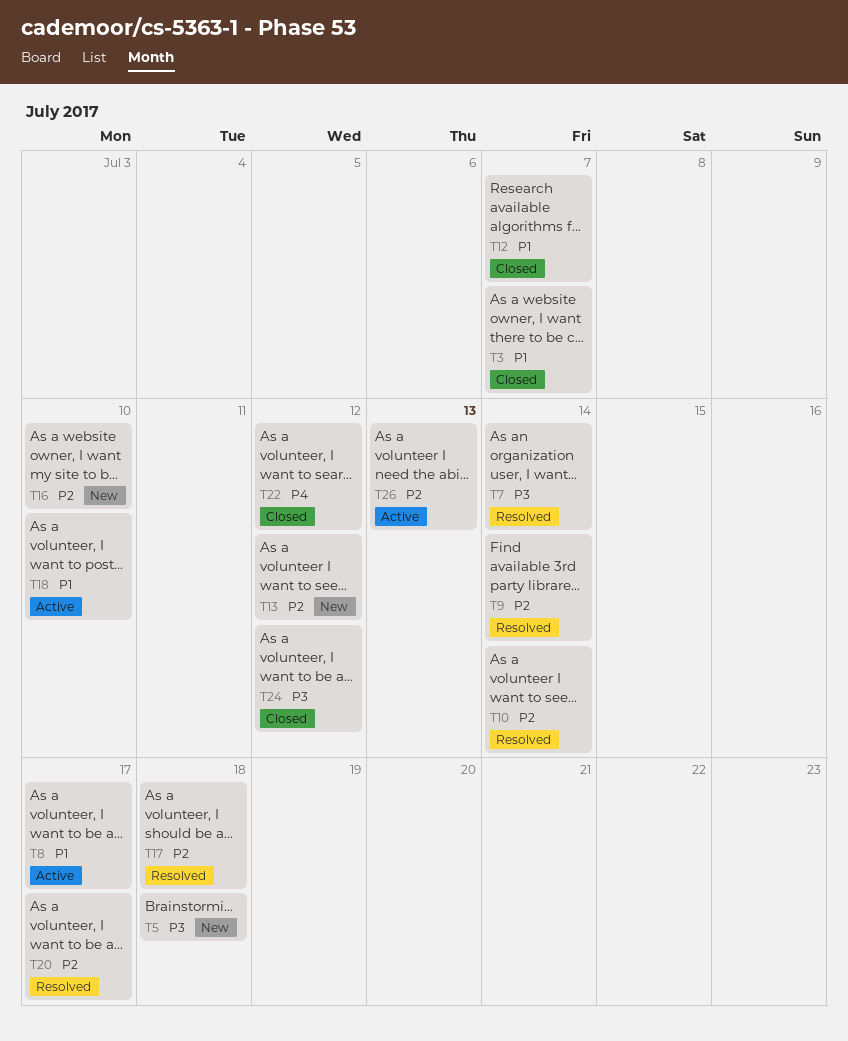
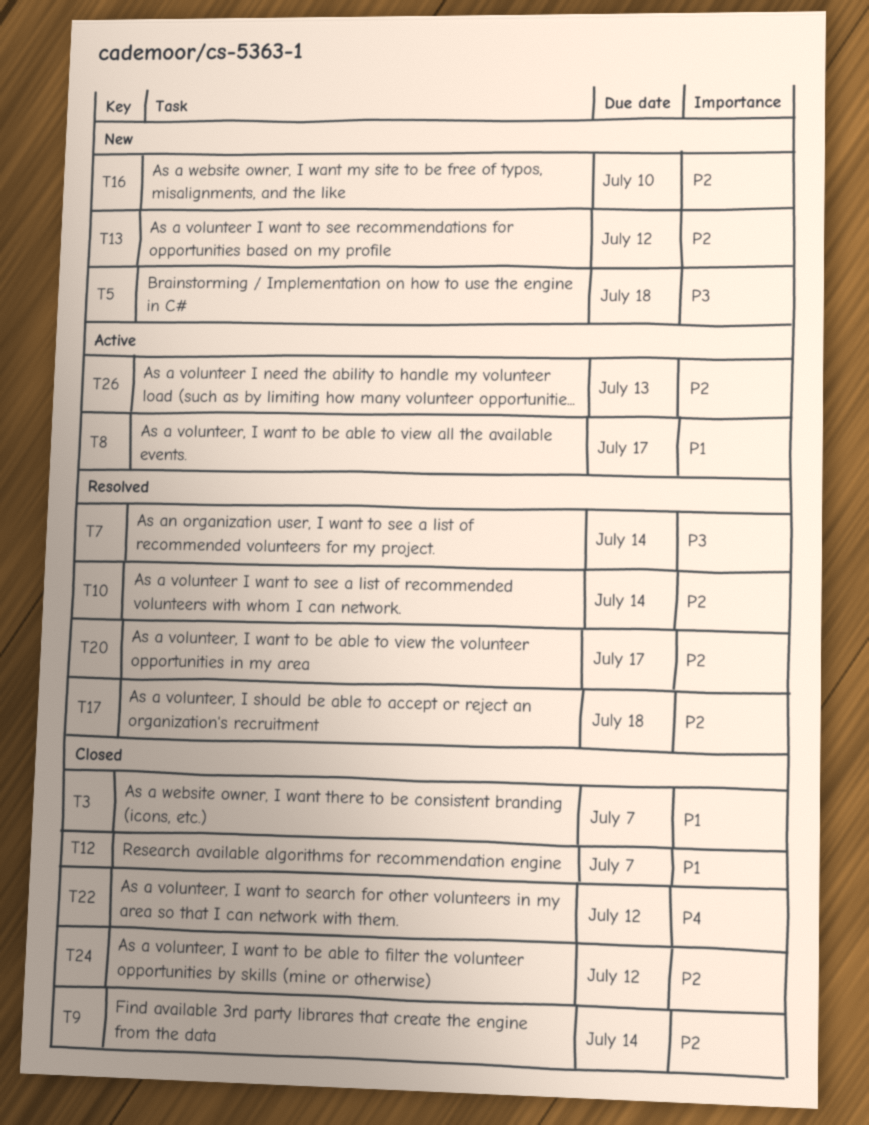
T9, status: Resolved -> Closed
T18: present -> none
T24, priority: P3 -> P2

